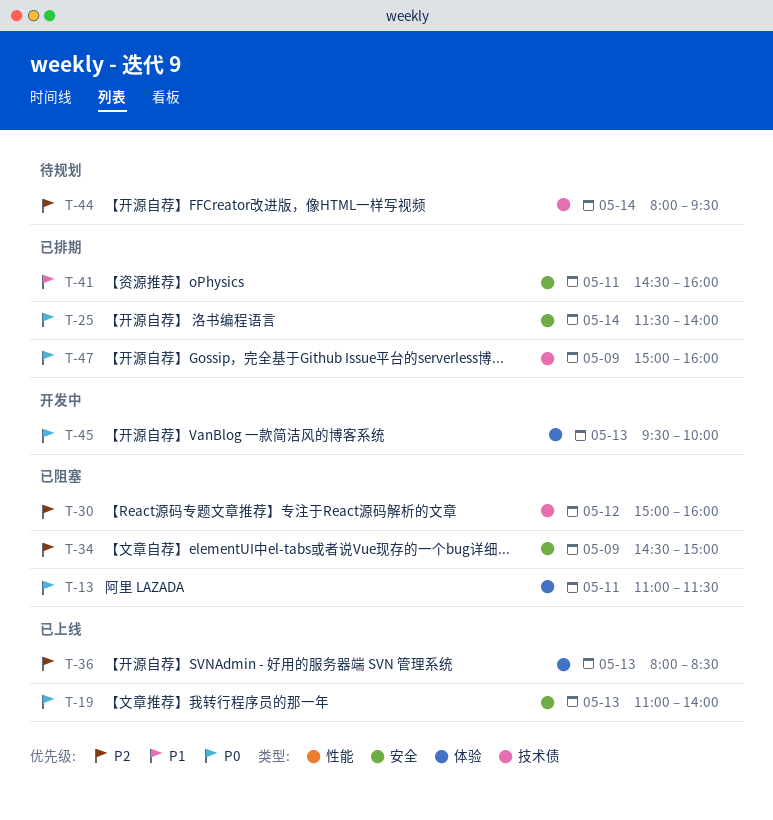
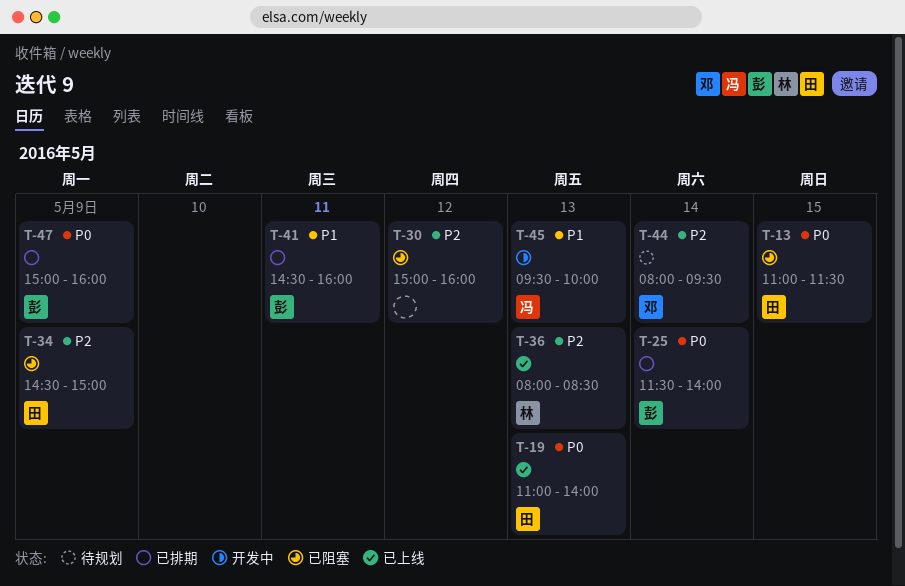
T-13, day: May 11 -> May 15
T-45, priority: P0 -> P1

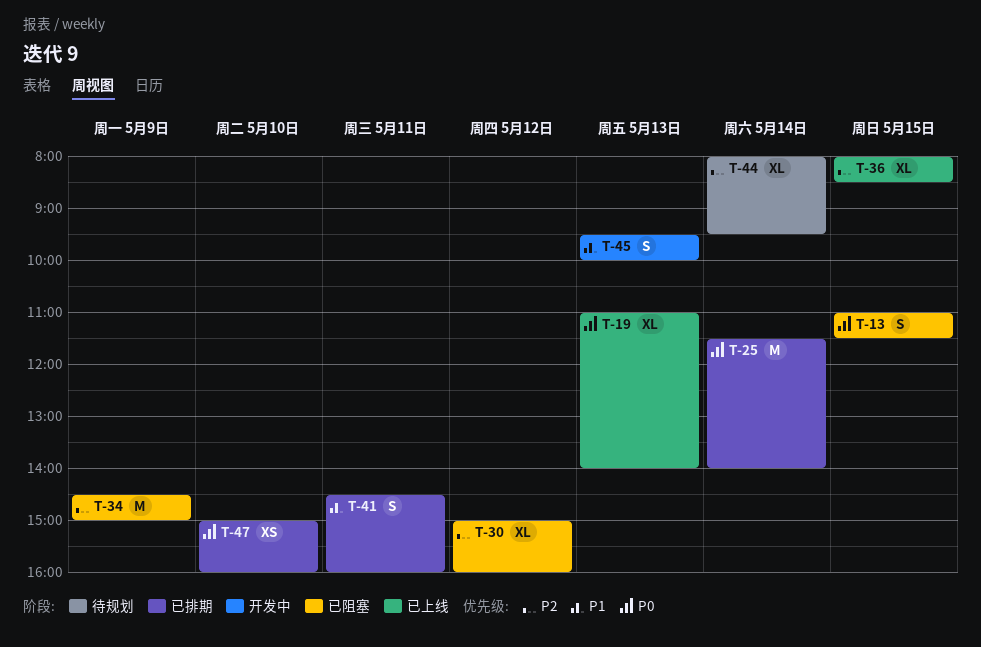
T-36, day: May 13 -> May 15
T-47, day: May 9 -> May 10

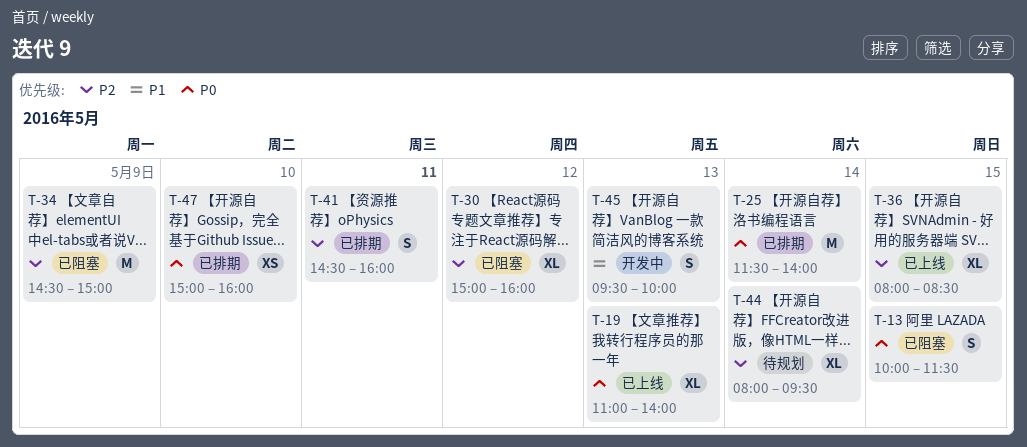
T-13, begins: 11:00 -> 10:00
T-41, priority: P1 -> P2

